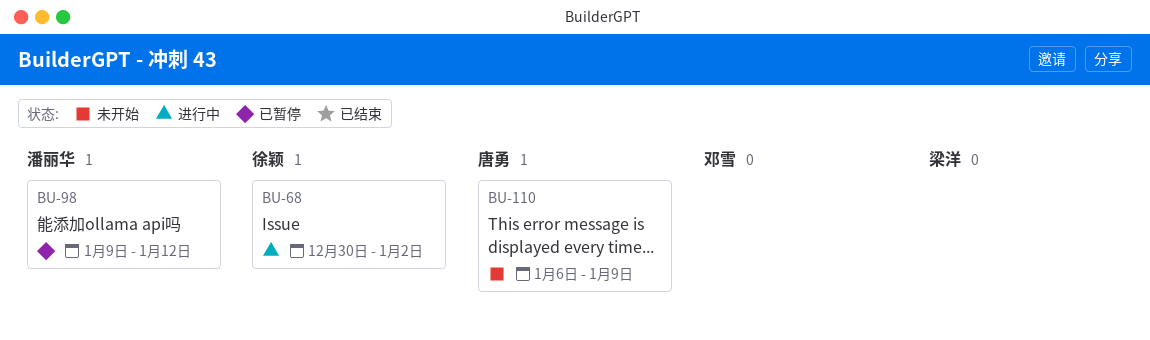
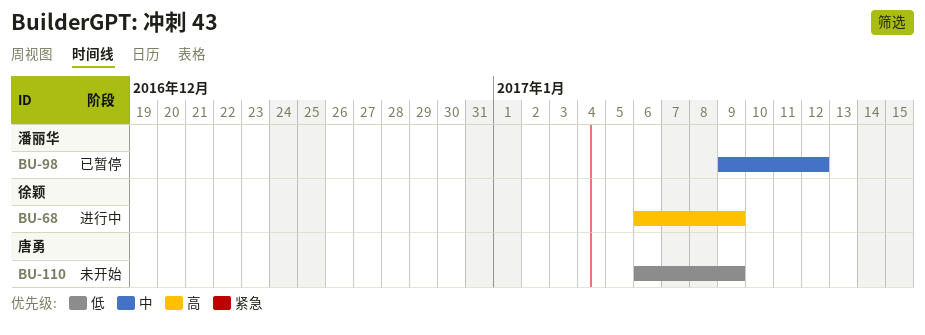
BU-68, start: Dec 30 -> Jan 6
BU-68, due: Jan 2 -> Jan 9

